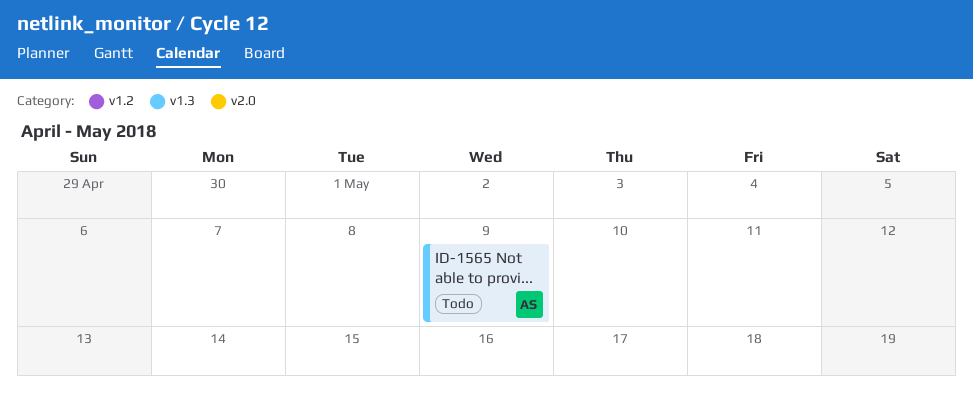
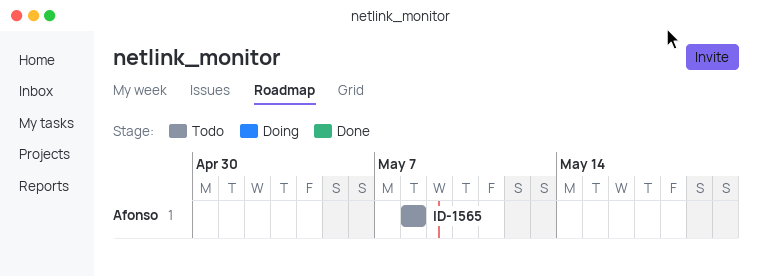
ID-1565, due: May 9 -> May 8

